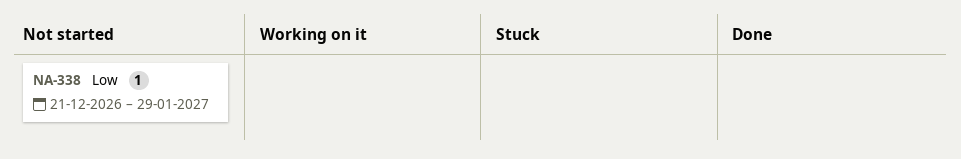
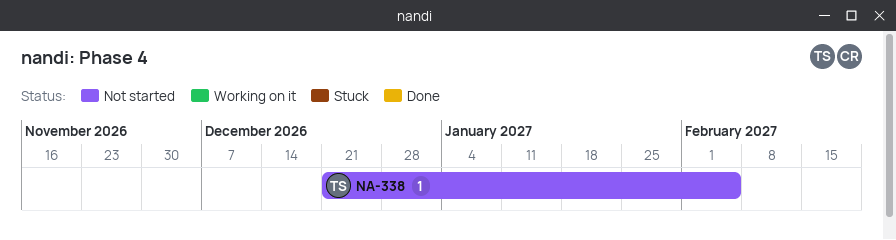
NA-338, due: Jan 29 -> Feb 5

